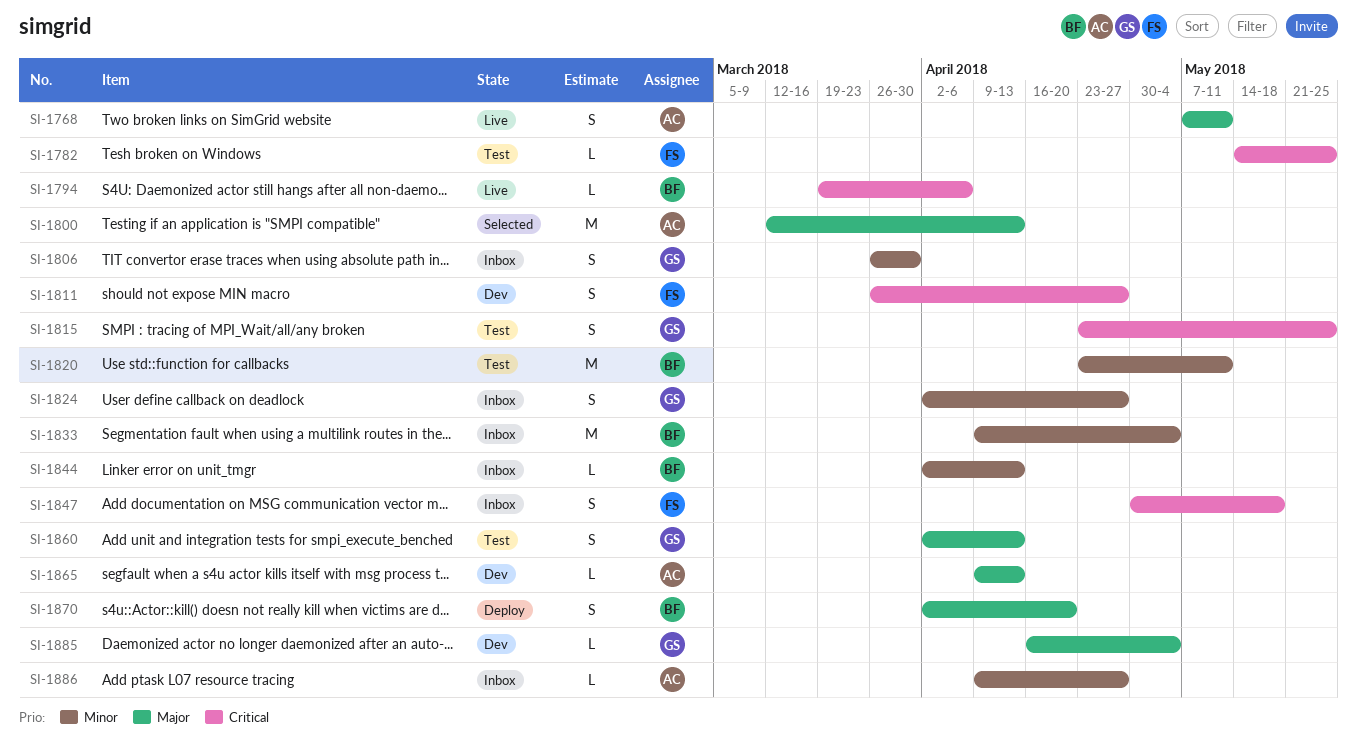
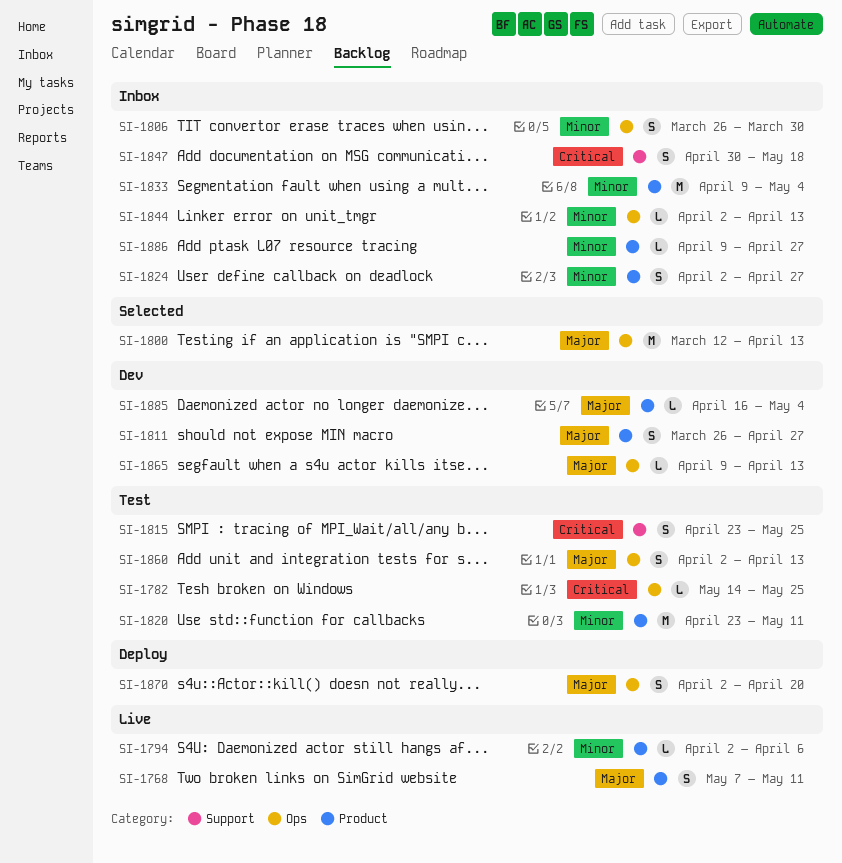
SI-1794, priority: Critical -> Minor
SI-1794, start: Mar 19 -> Apr 2
SI-1811, priority: Critical -> Major

